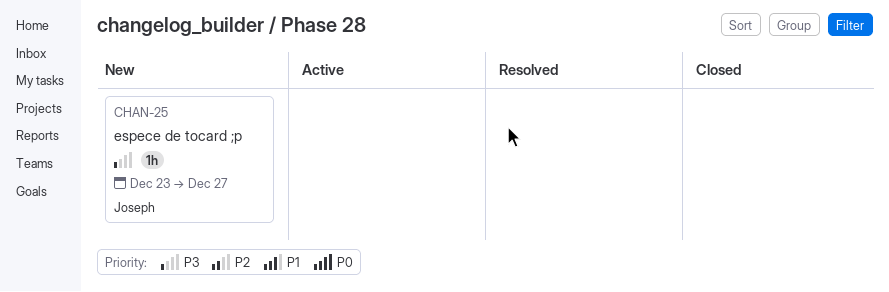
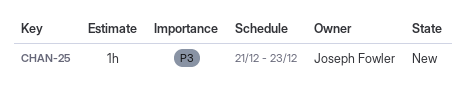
CHAN-25, start: Dec 23 -> Dec 21
CHAN-25, due: Dec 27 -> Dec 23

